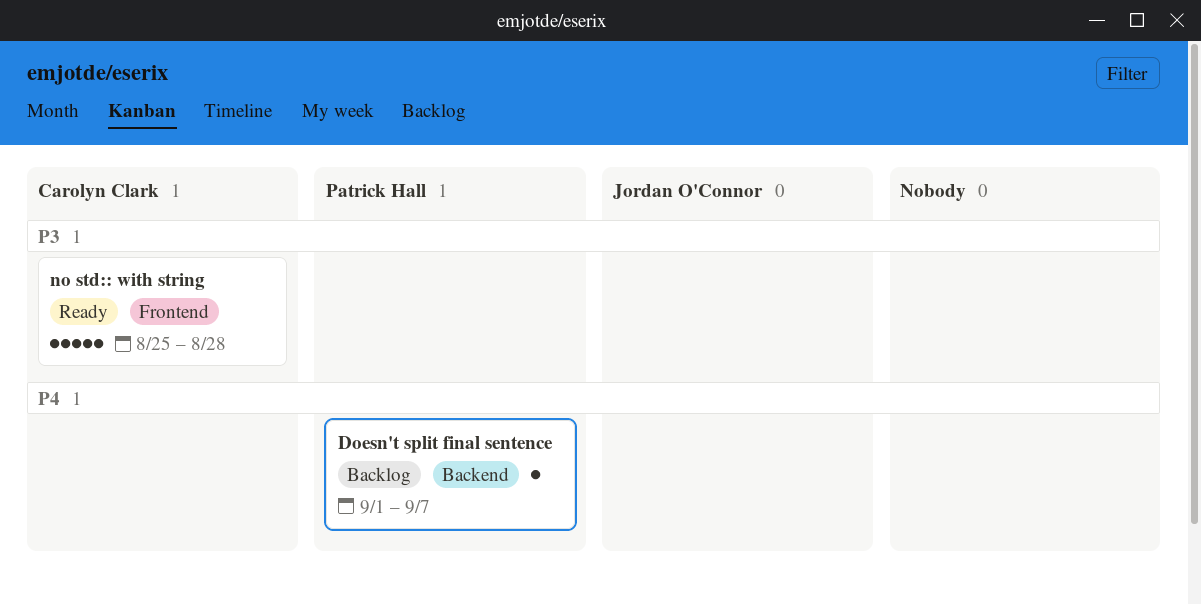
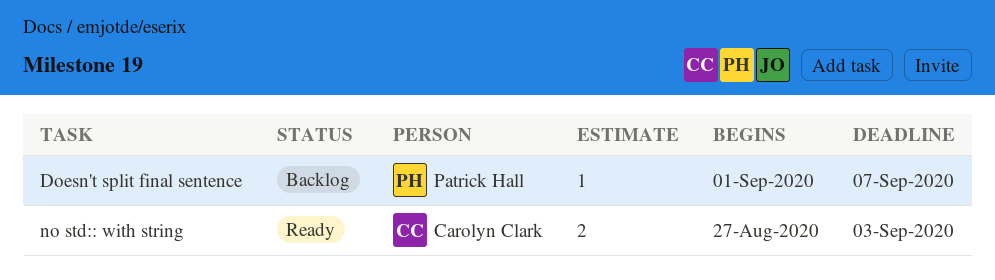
no std:: with string, estimate: 5 -> 2
no std:: with string, start: Aug 25 -> Aug 27
no std:: with string, due: Aug 28 -> Sep 3

